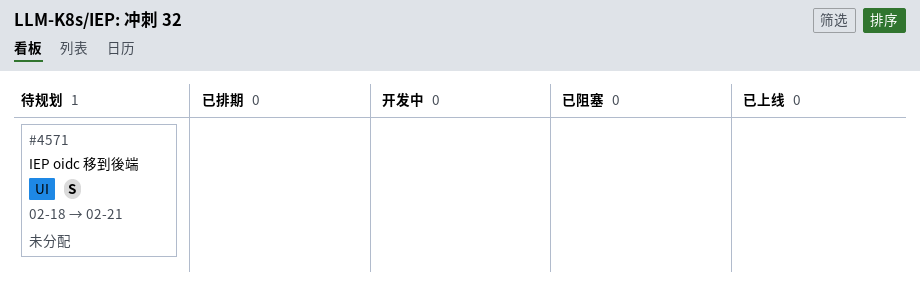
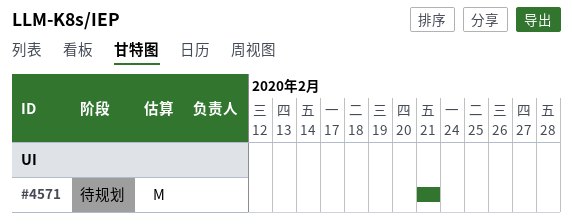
#4571, estimate: S -> M
#4571, start: Feb 18 -> Feb 21

